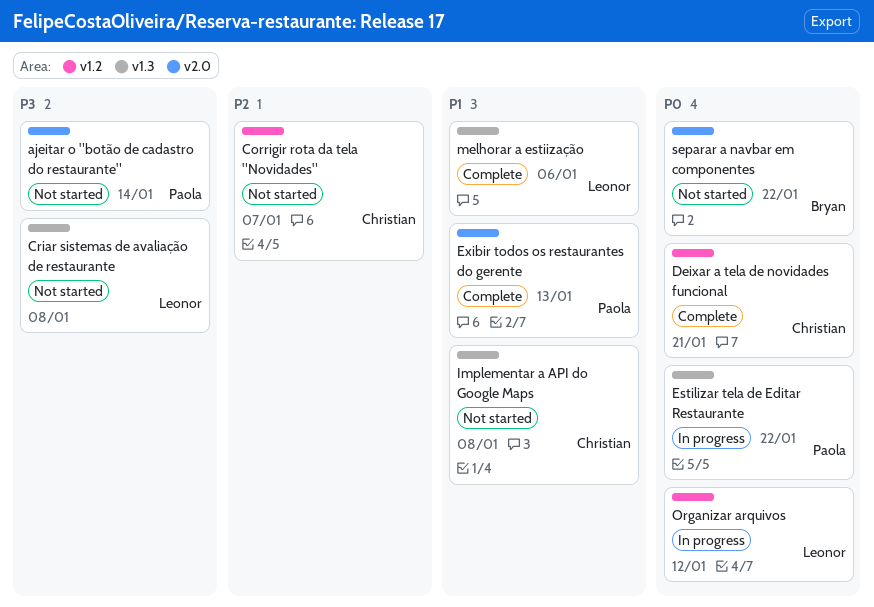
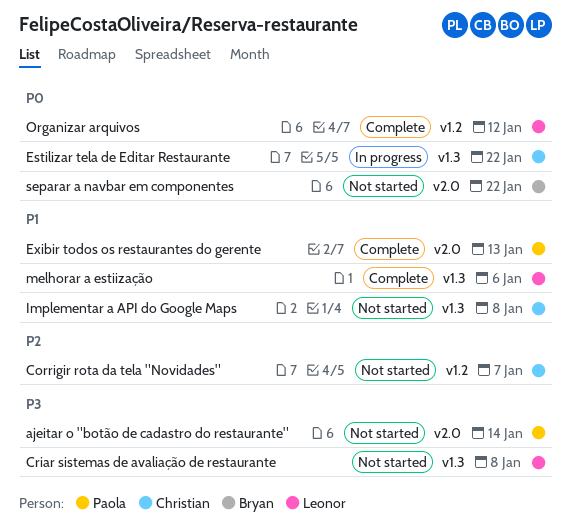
Deixar a tela de novidades funcional: present -> none
Estilizar tela de Editar Restaurante, owner: Paola -> Christian
Organizar arquivos, status: In progress -> Complete

